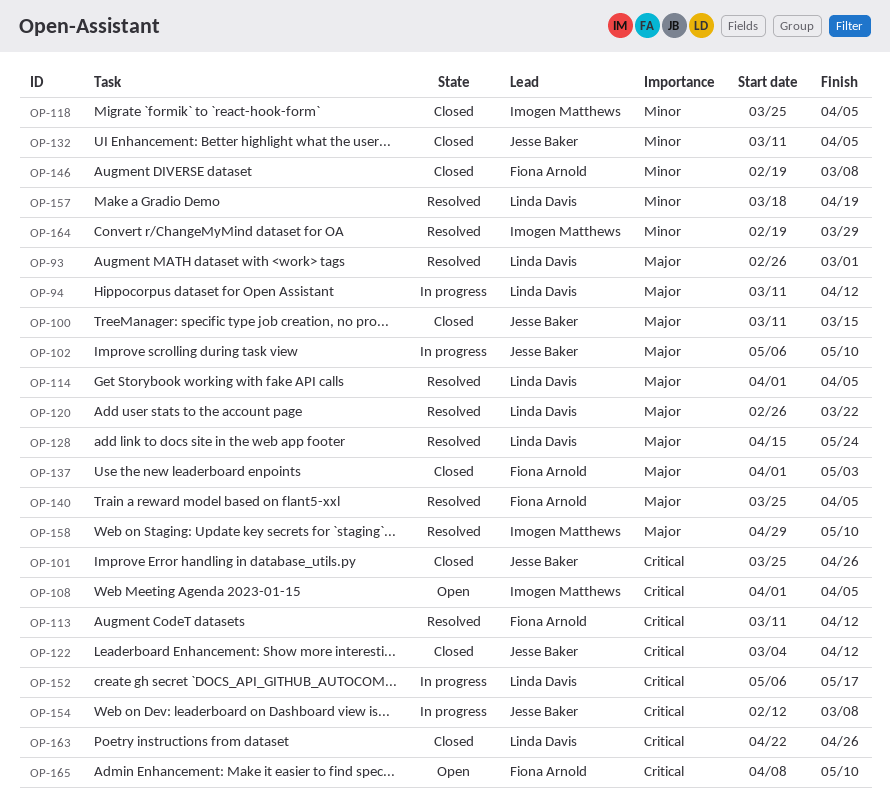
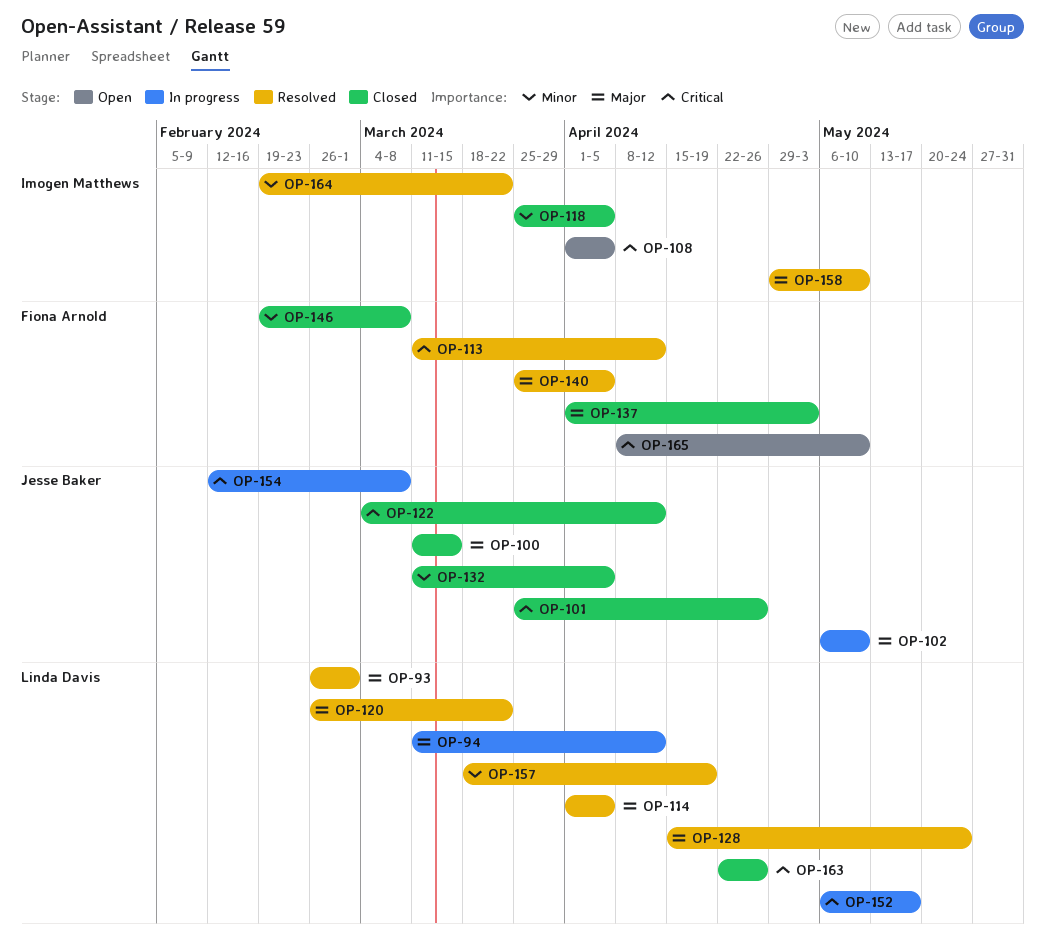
OP-164, due: Mar 29 -> Mar 22

